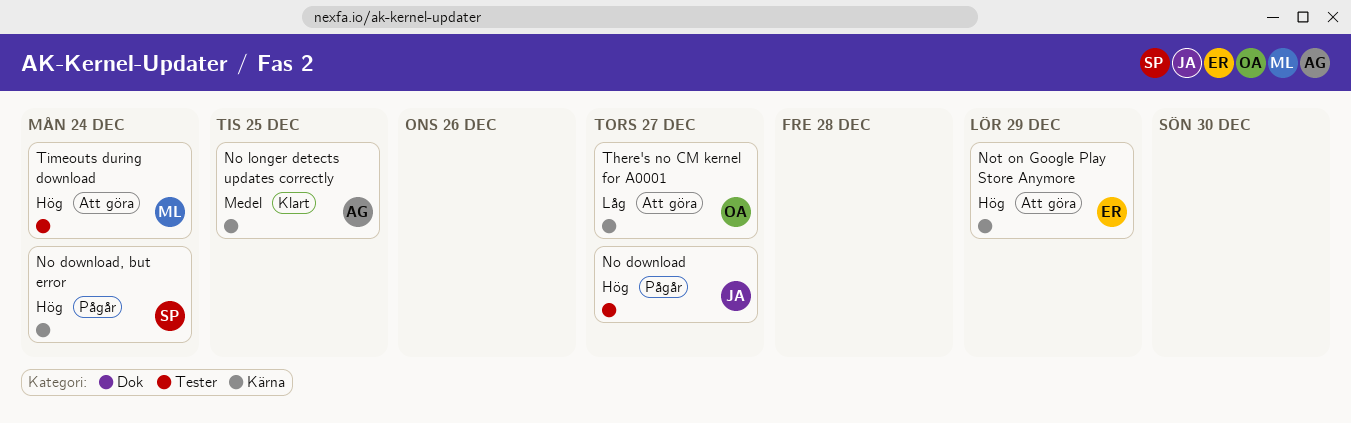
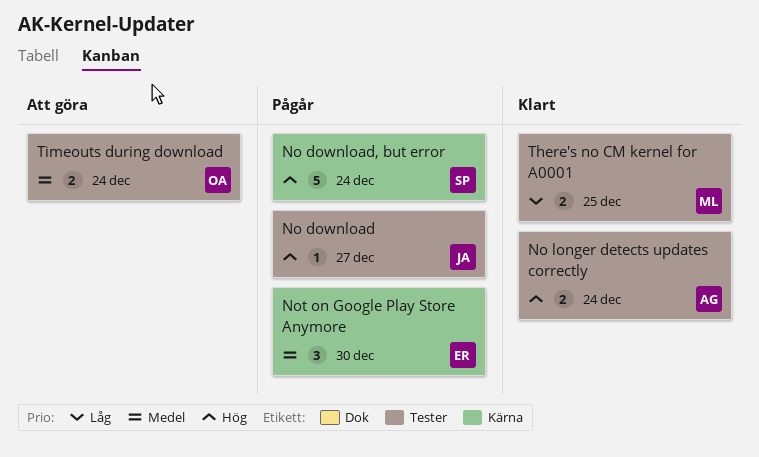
No longer detects updates correctly, priority: Medel -> Hög
No longer detects updates correctly, label: Kärna -> Tester
No longer detects updates correctly, due: Dec 25 -> Dec 24
Not on Google Play Store Anymore, status: Att göra -> Pågår
Not on Google Play Store Anymore, priority: Hög -> Medel
Not on Google Play Store Anymore, due: Dec 29 -> Dec 30
There's no CM kernel for A0001, status: Att göra -> Klart
There's no CM kernel for A0001, owner: OA -> ML
There's no CM kernel for A0001, label: Kärna -> Tester
There's no CM kernel for A0001, due: Dec 27 -> Dec 25
Timeouts during download, owner: ML -> OA
Timeouts during download, priority: Hög -> Medel

